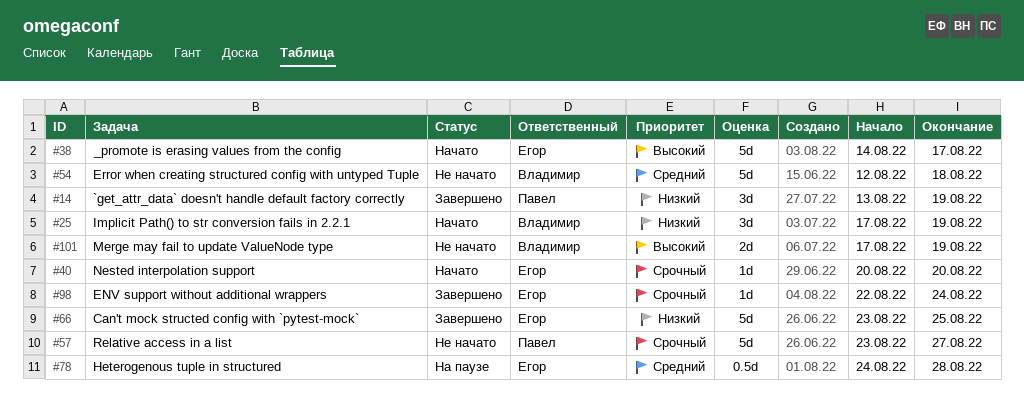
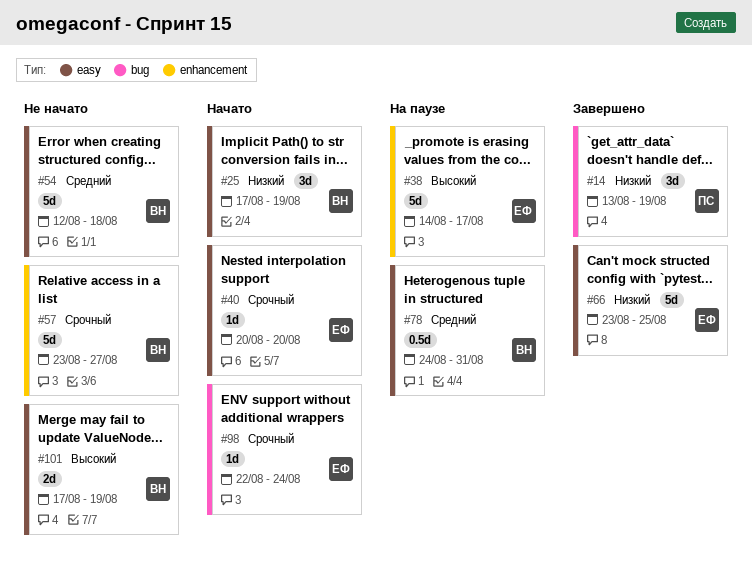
#38, status: Начато -> На паузе
#57, owner: Павел -> Владимир
#78, owner: Егор -> Владимир
#78, due: Aug 28 -> Aug 31
#98, status: Завершено -> Начато

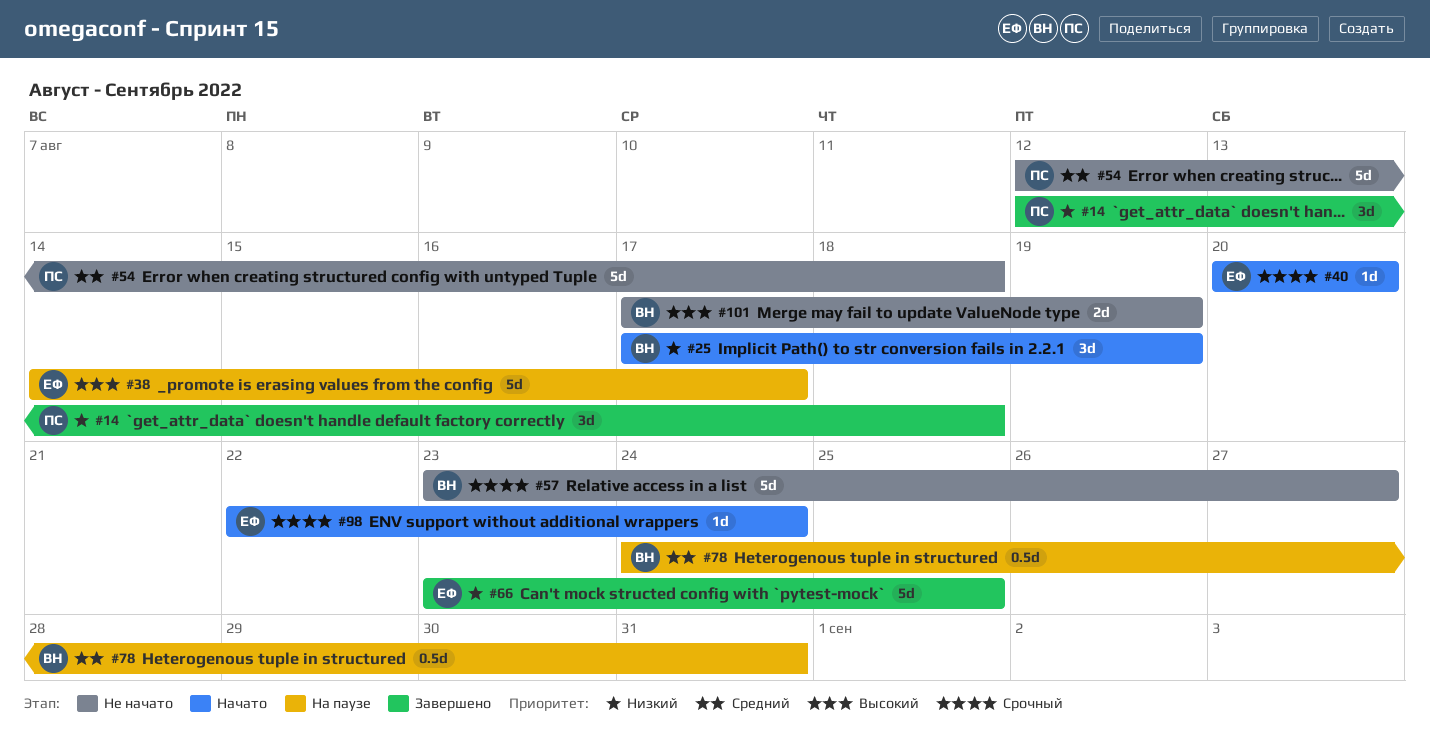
#14, start: Aug 13 -> Aug 12
#14, due: Aug 19 -> Aug 18
#54, owner: ВН -> ПС

